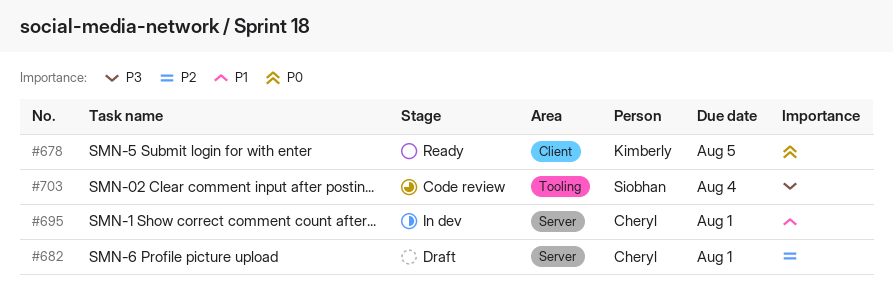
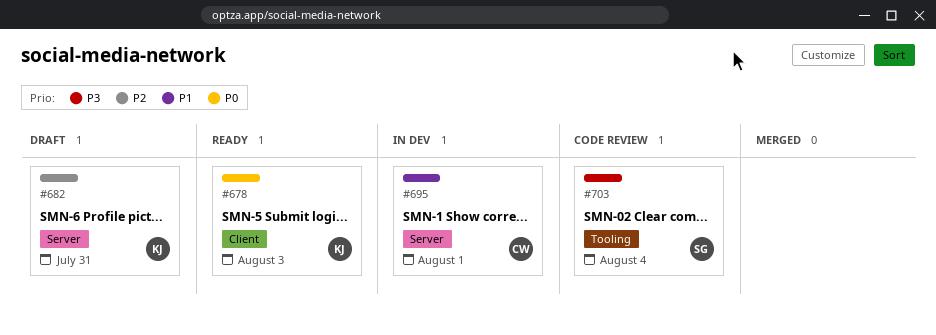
#678, due: Aug 5 -> Aug 3
#682, owner: Cheryl -> Kimberly
#682, due: Aug 1 -> Jul 31

